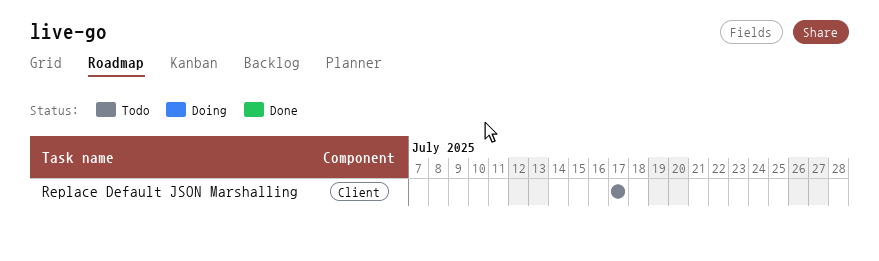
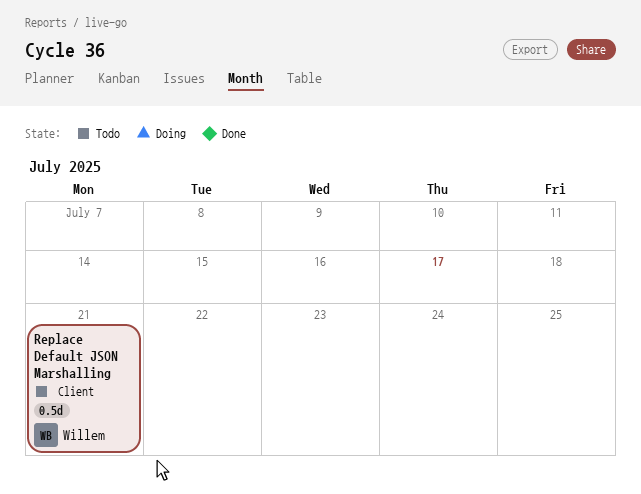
Replace Default JSON Marshalling, due: Jul 17 -> Jul 21

